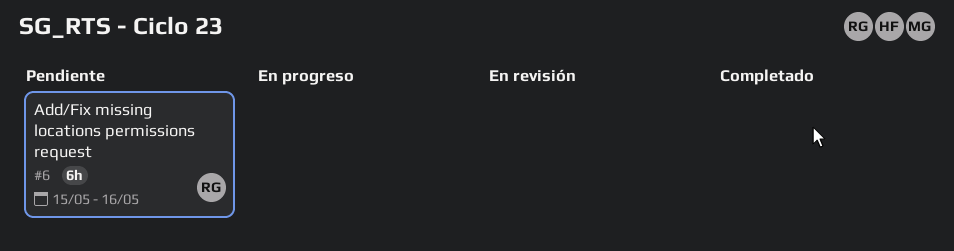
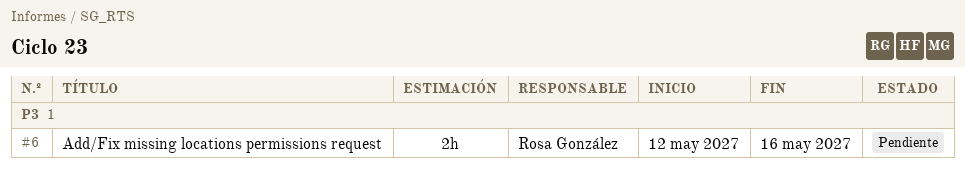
#6, estimate: 6h -> 2h
#6, start: May 15 -> May 12

